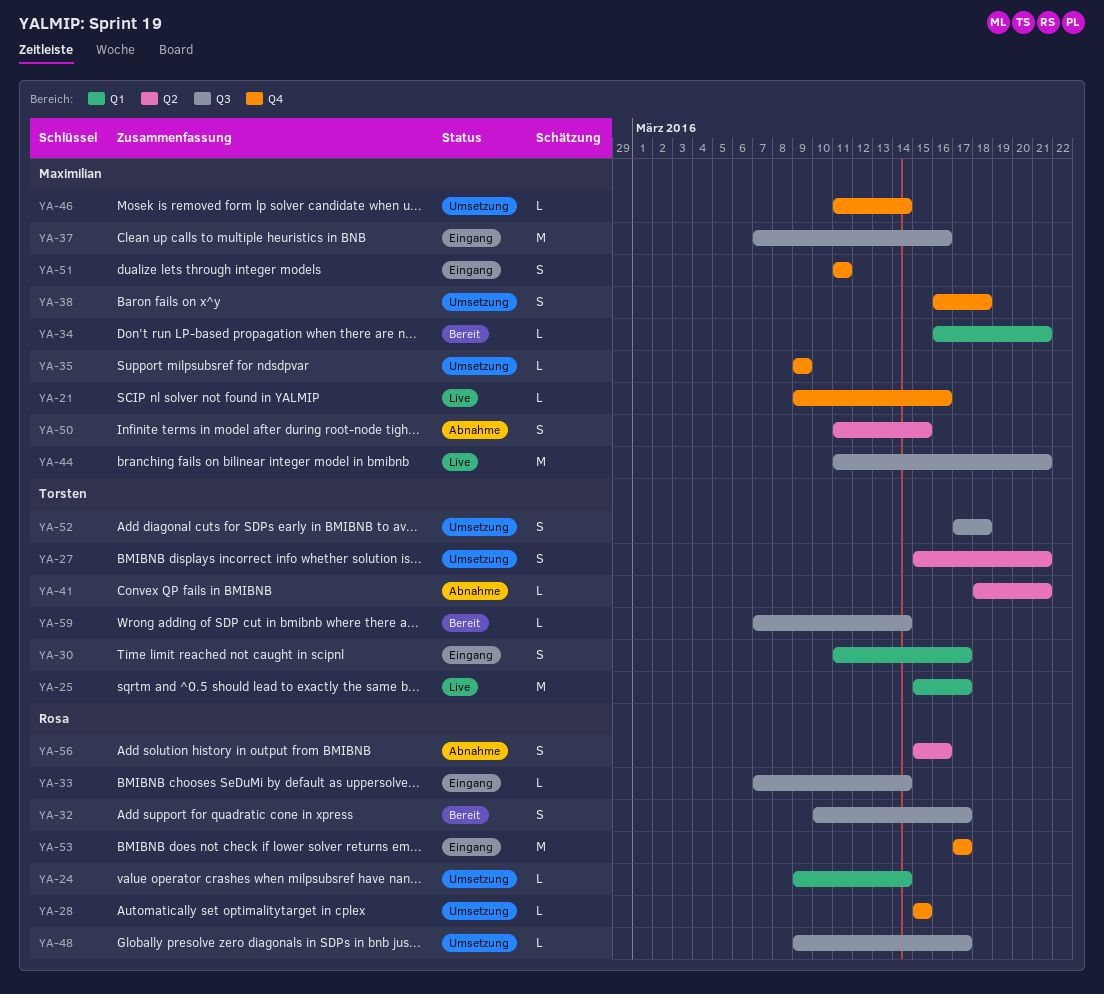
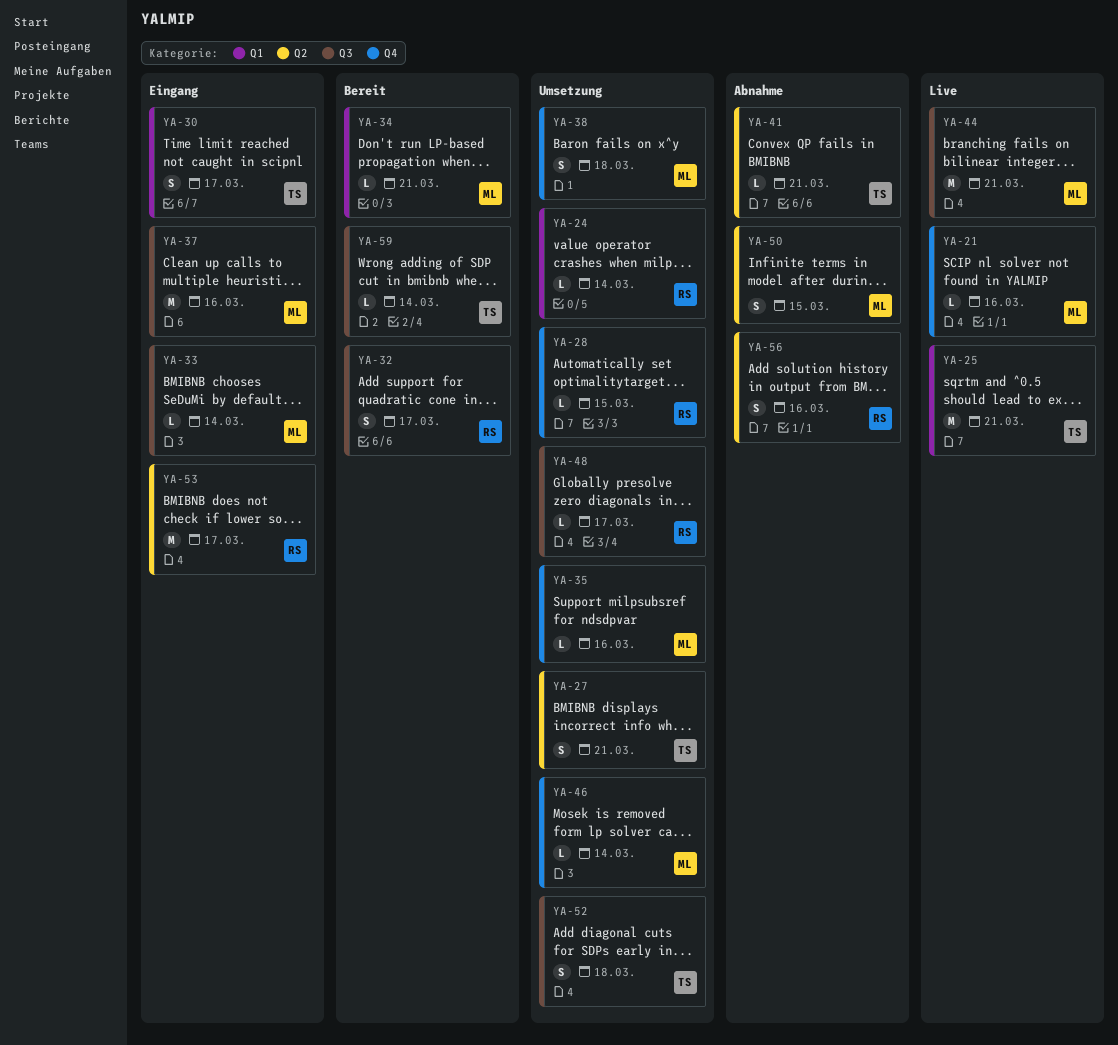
YA-25, due: Mar 17 -> Mar 21
YA-33, owner: Rosa -> Maximilian
YA-35, due: Mar 9 -> Mar 16
YA-51: present -> none
YA-53, label: Q4 -> Q2

